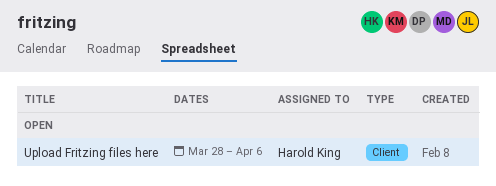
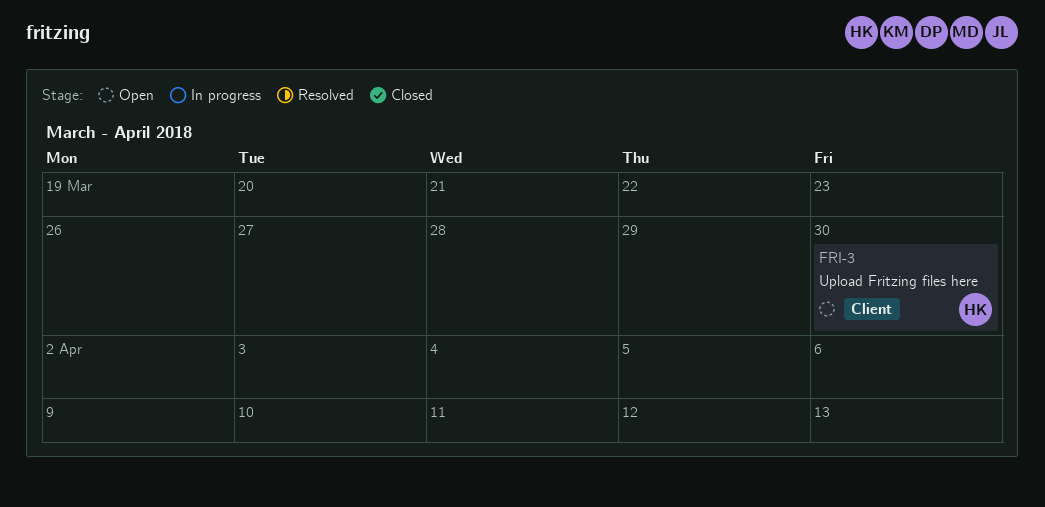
Upload Fritzing files here, due: Apr 6 -> Mar 30

